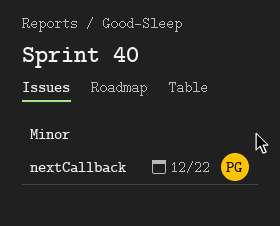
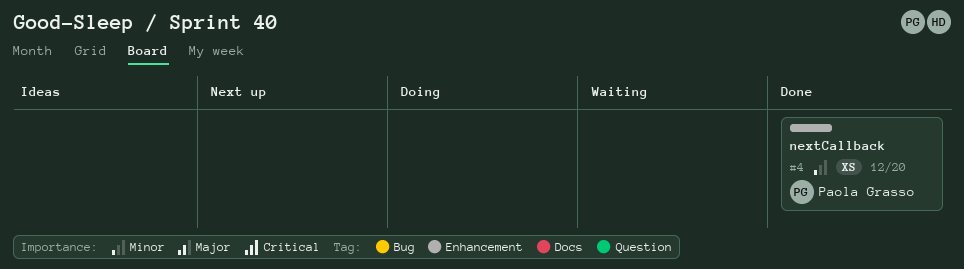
nextCallback, due: Dec 22 -> Dec 20

